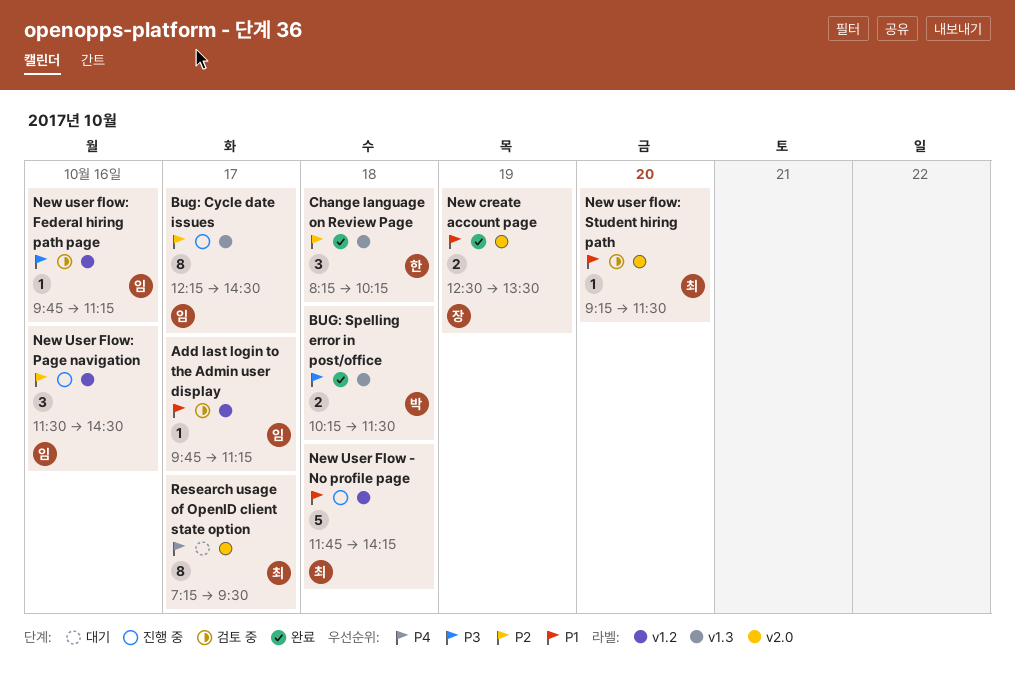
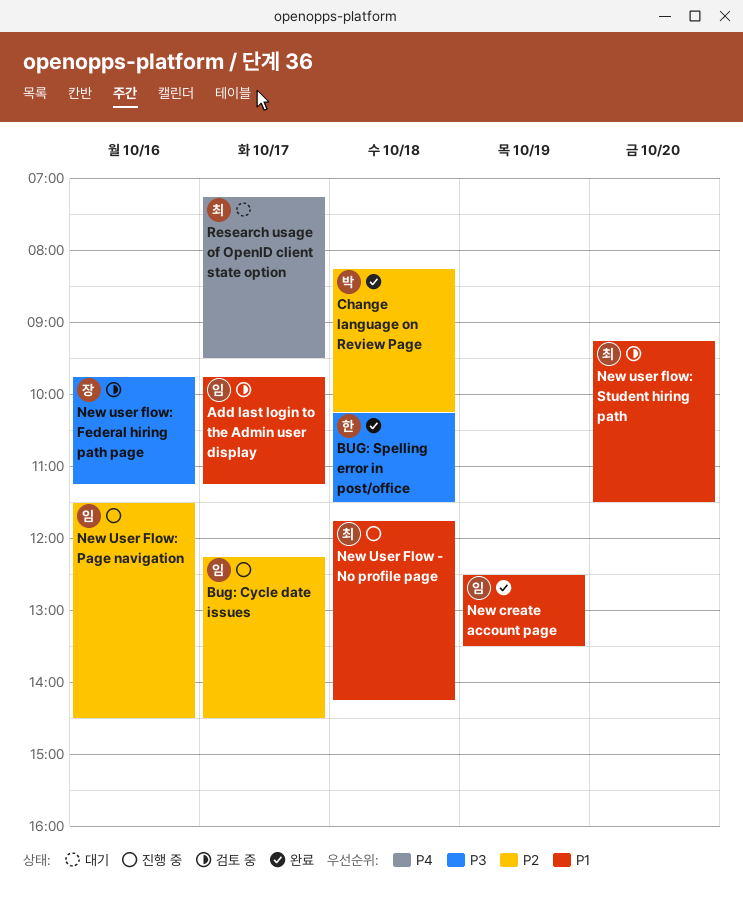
BUG: Spelling error in post/office, owner: 박 -> 한
Change language on Review Page, owner: 한 -> 박
New create account page, owner: 장 -> 임
New user flow: Federal hiring path page, owner: 임 -> 장

